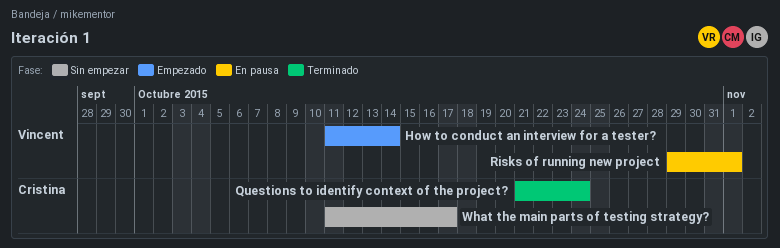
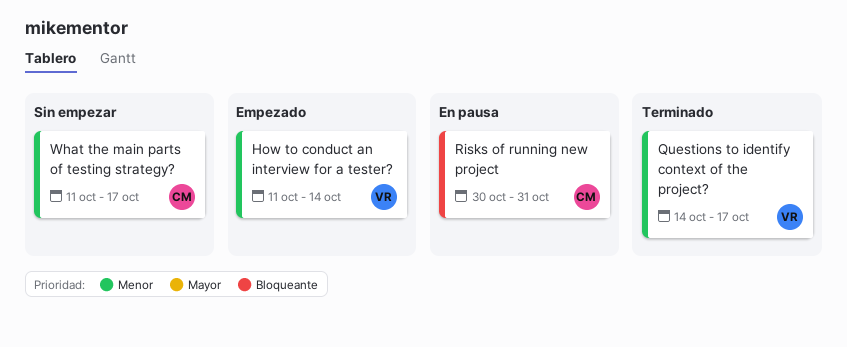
Questions to identify context of the project?, owner: Cristina -> Vincent
Questions to identify context of the project?, start: Oct 21 -> Oct 14
Questions to identify context of the project?, due: Oct 24 -> Oct 17
Risks of running new project, owner: Vincent -> Cristina
Risks of running new project, start: Oct 29 -> Oct 30
Risks of running new project, due: Nov 1 -> Oct 31

